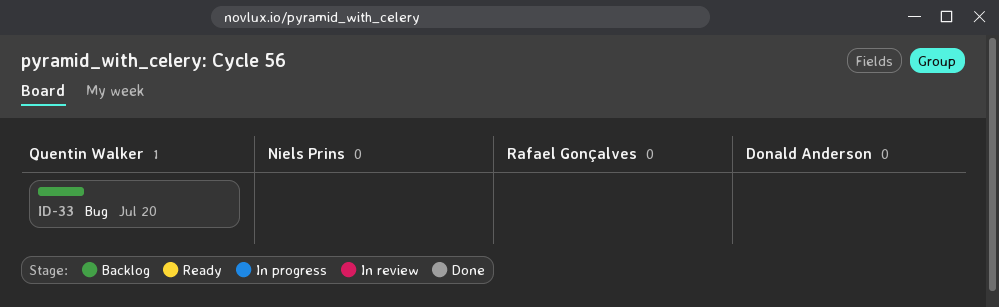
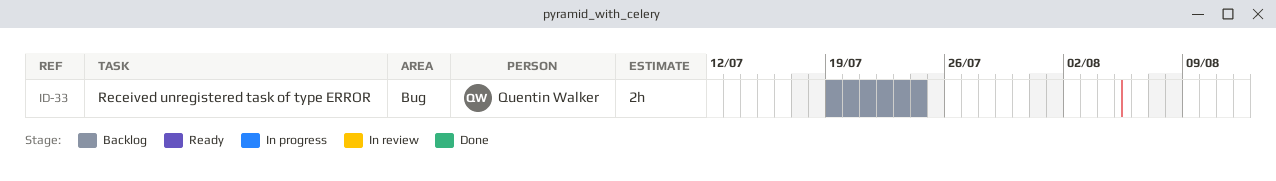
ID-33, due: Jul 20 -> Jul 24

